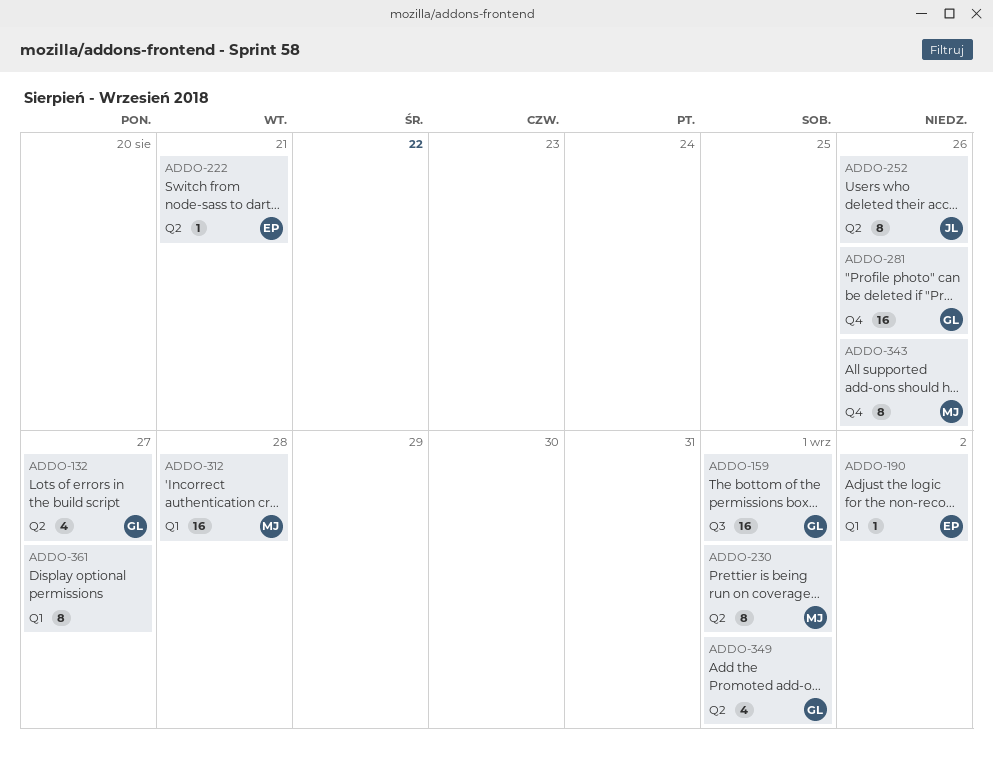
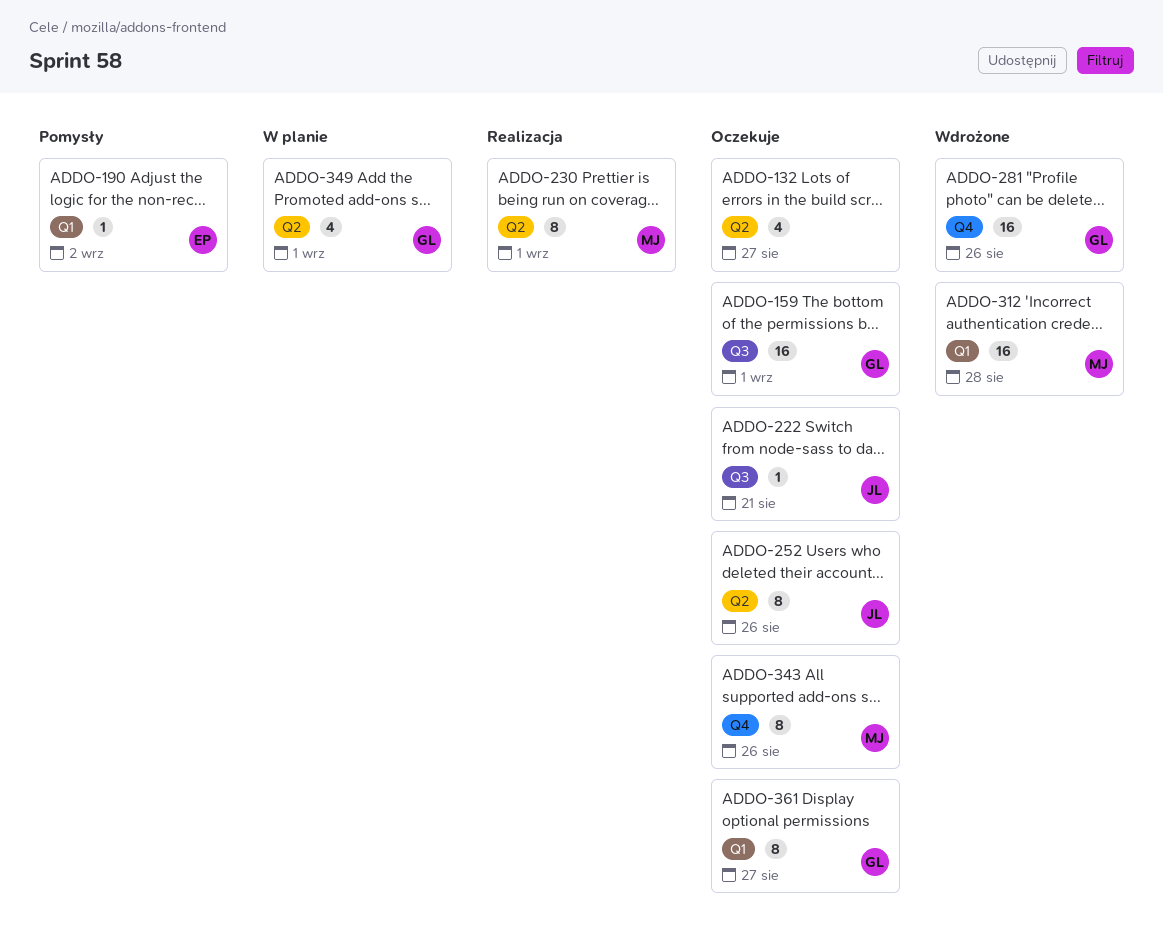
ADDO-132, owner: GL -> none
ADDO-222, owner: EP -> JL
ADDO-222, label: Q2 -> Q3
ADDO-361, owner: none -> GL

